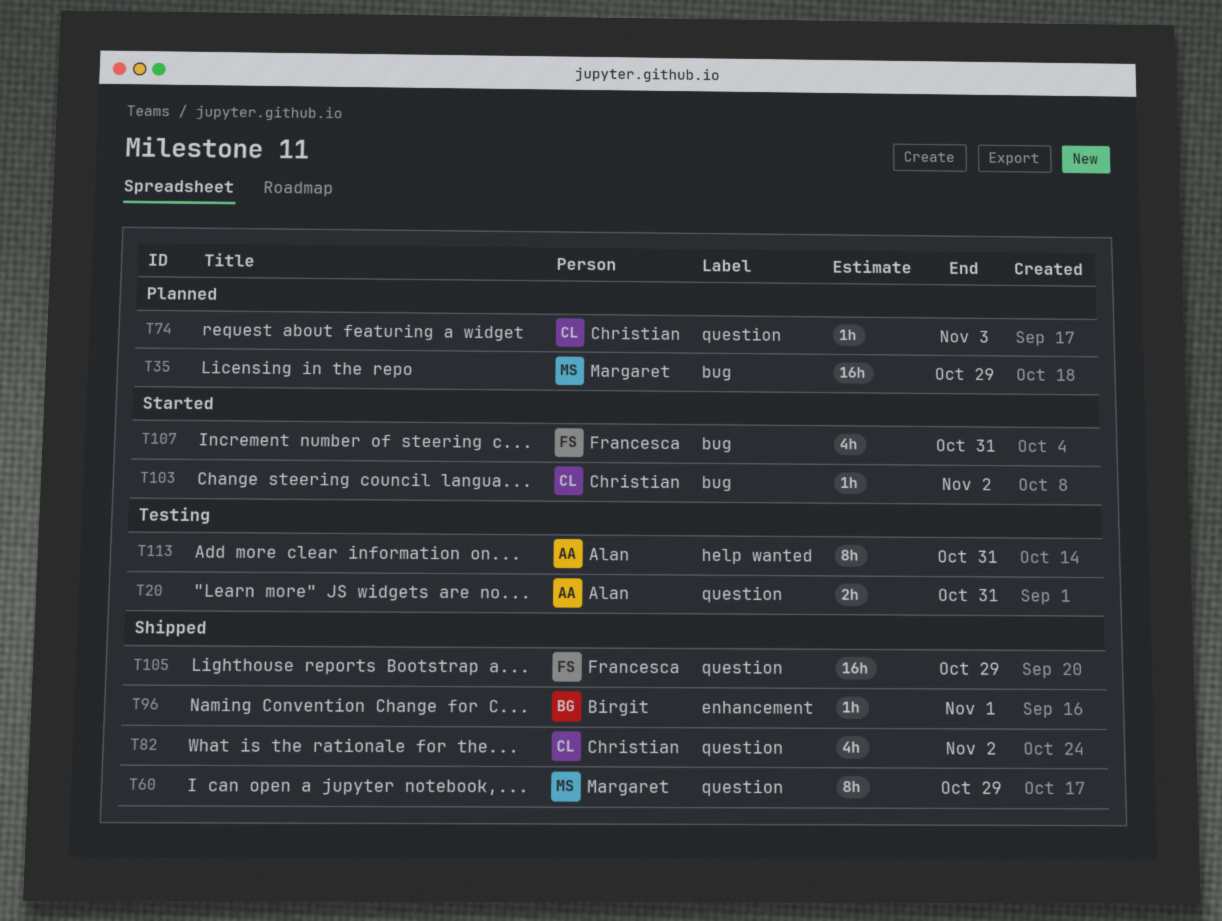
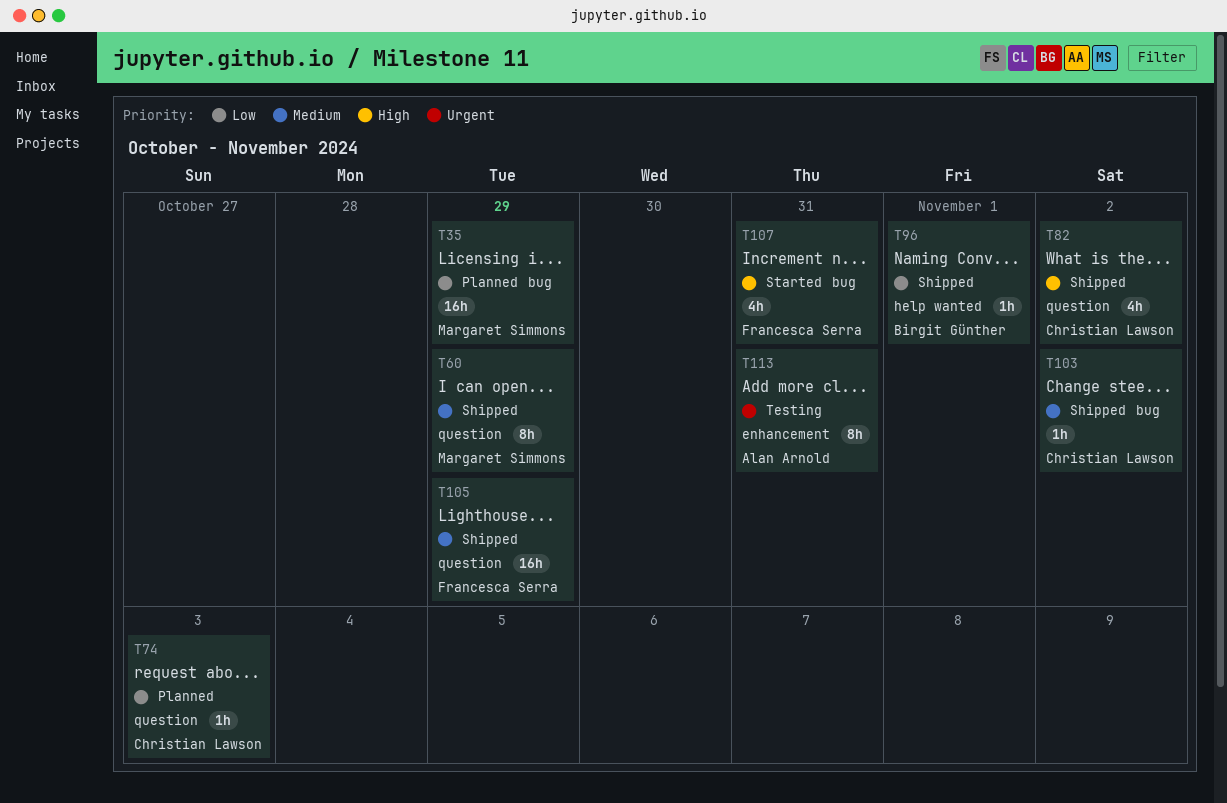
T20: present -> none
T96, label: enhancement -> help wanted
T103, status: Started -> Shipped
T113, label: help wanted -> enhancement

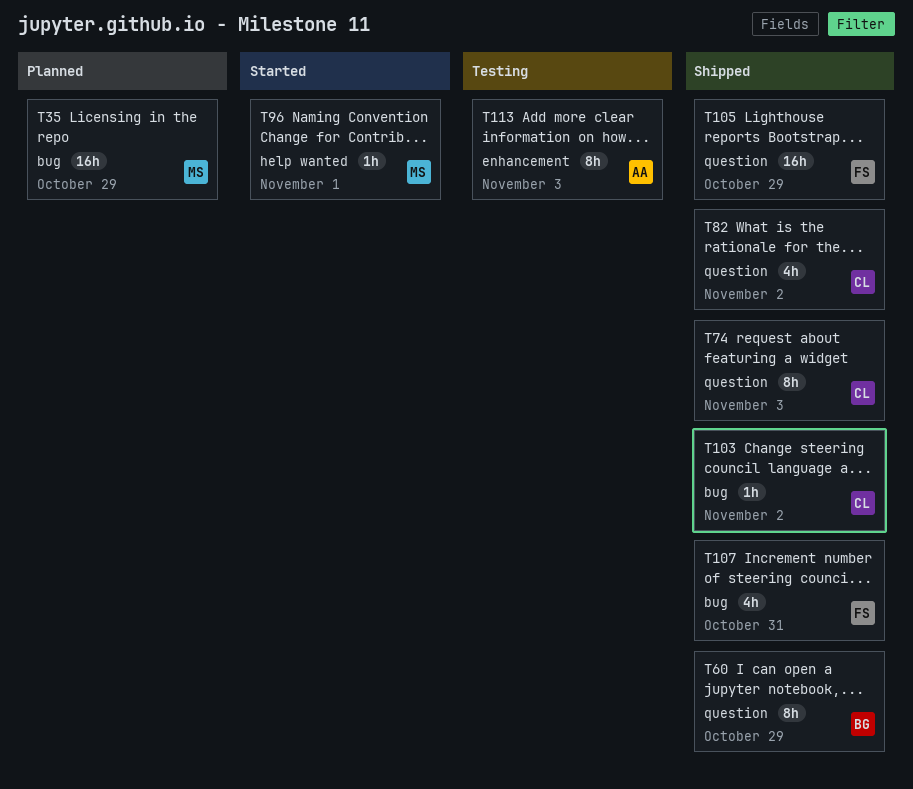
T60, owner: Margaret Simmons -> Birgit Günther
T74, status: Planned -> Shipped
T74, estimate: 1h -> 8h
T96, status: Shipped -> Started
T96, owner: Birgit Günther -> Margaret Simmons
T107, status: Started -> Shipped
T113, due: Oct 31 -> Nov 3

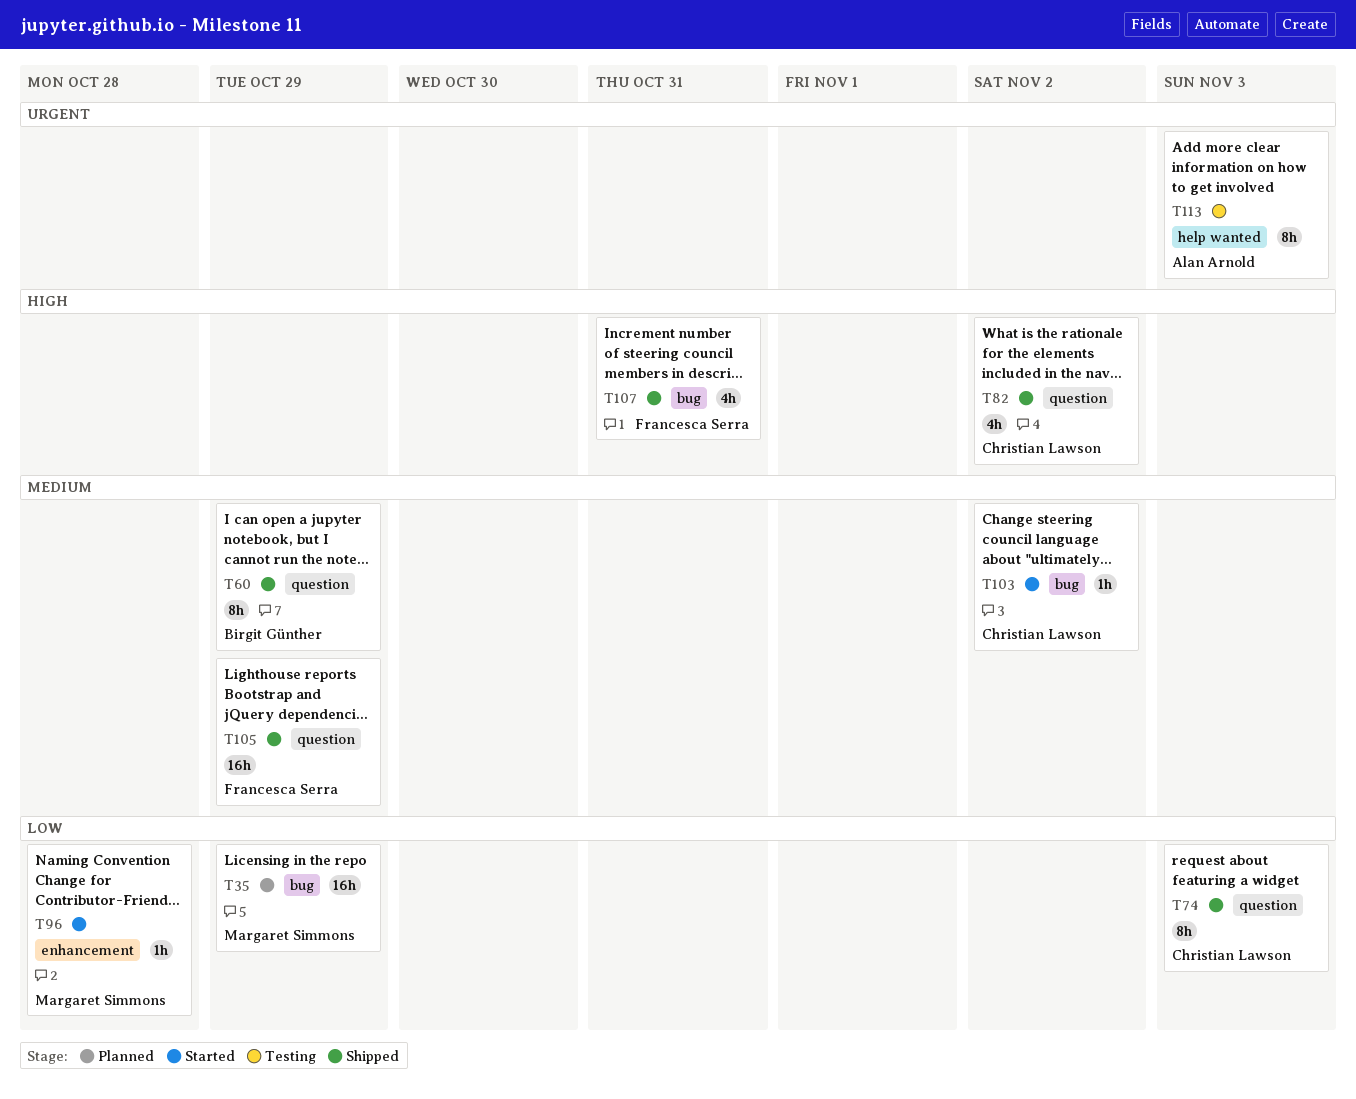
T96, label: help wanted -> enhancement
T96, due: Nov 1 -> Oct 28
T103, status: Shipped -> Started
T113, label: enhancement -> help wanted

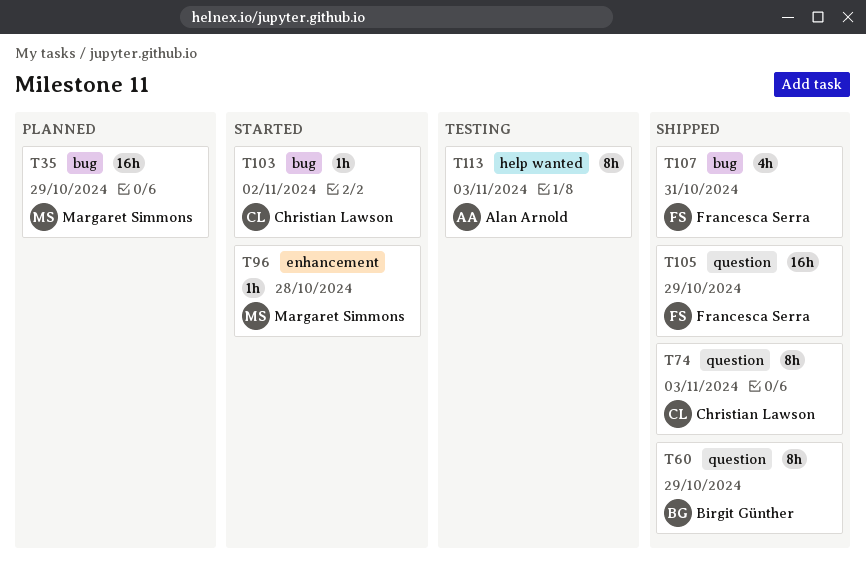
T82: present -> none

